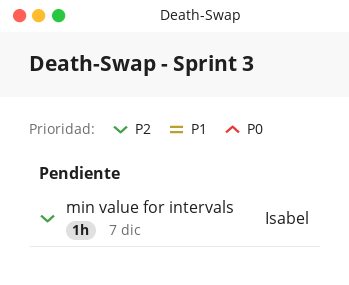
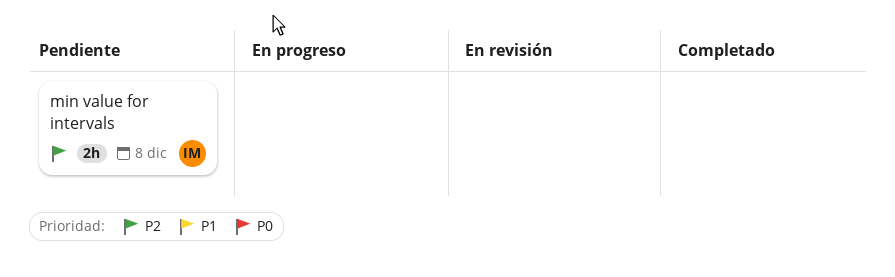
min value for intervals, estimate: 1h -> 2h
min value for intervals, due: Dec 7 -> Dec 8

